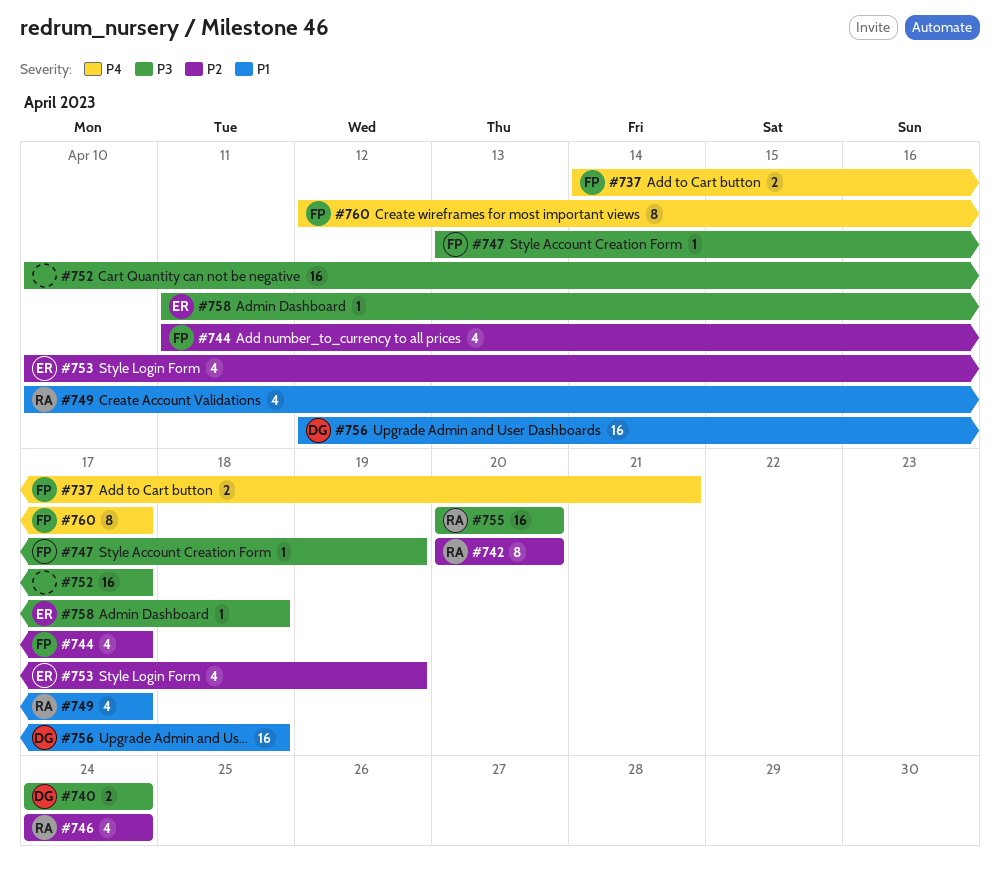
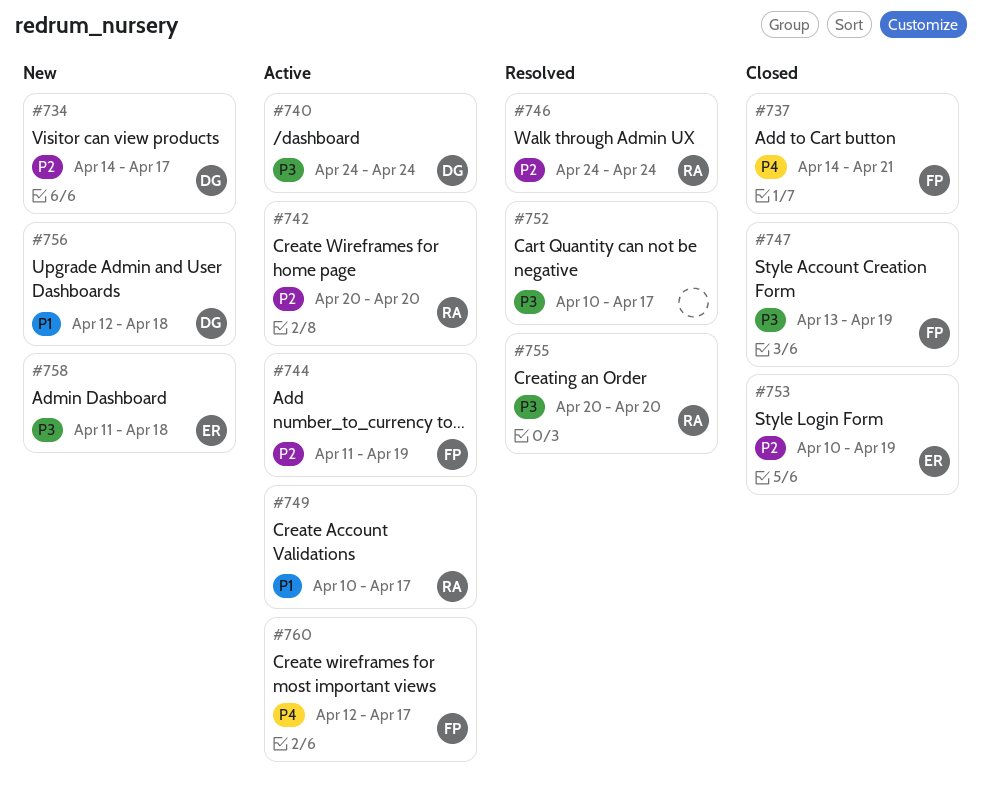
#734: none -> present
#744, due: Apr 17 -> Apr 19

